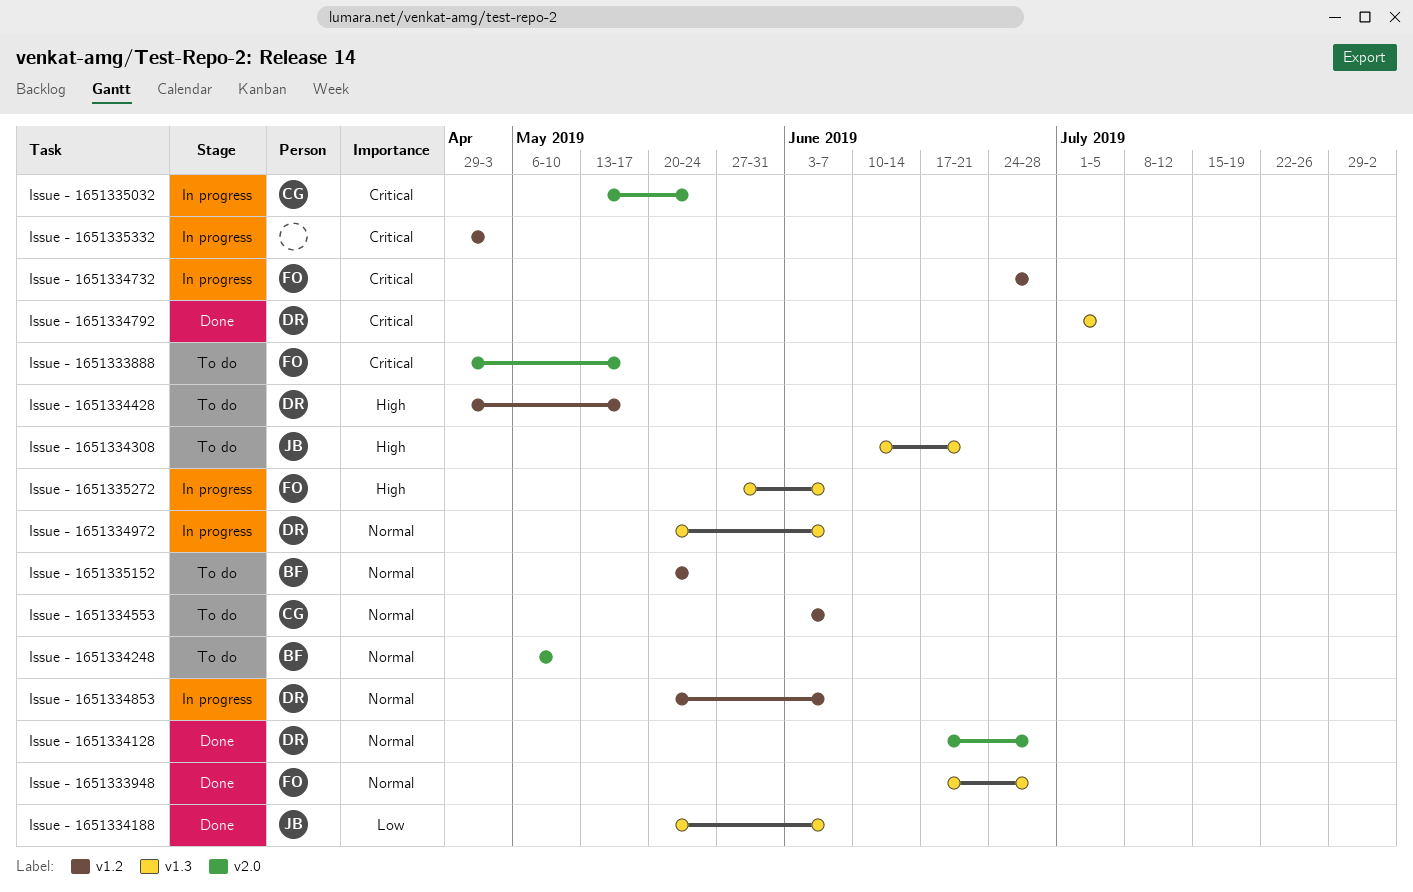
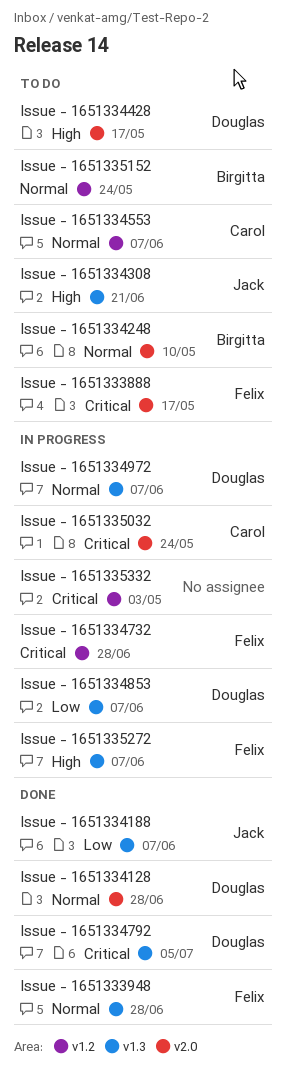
Issue - 1651334428, label: v1.2 -> v2.0
Issue - 1651334853, priority: Normal -> Low
Issue - 1651334853, label: v1.2 -> v1.3

